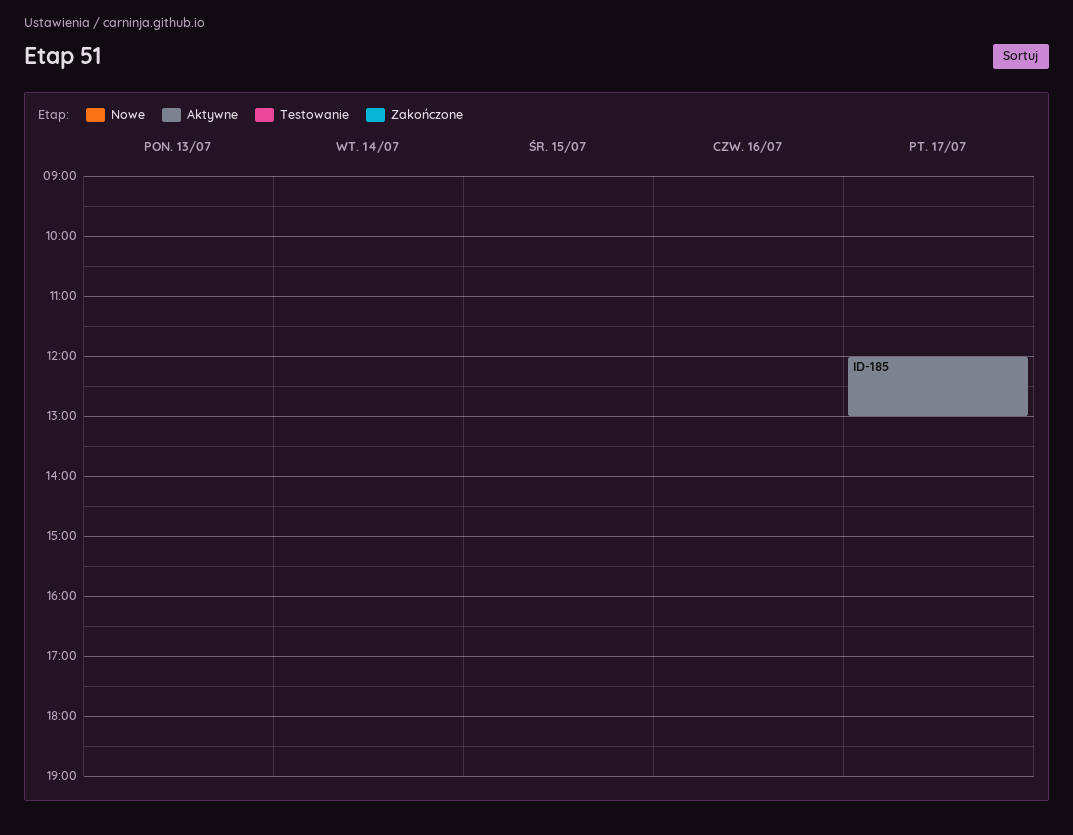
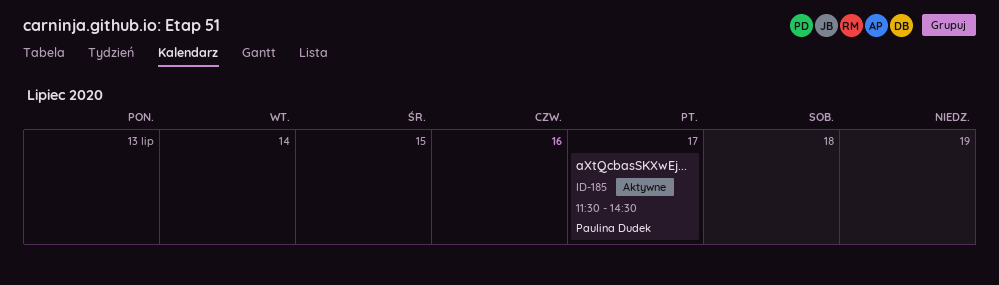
ID-185, begins: 12:00 -> 11:30
ID-185, ends: 13:00 -> 14:30

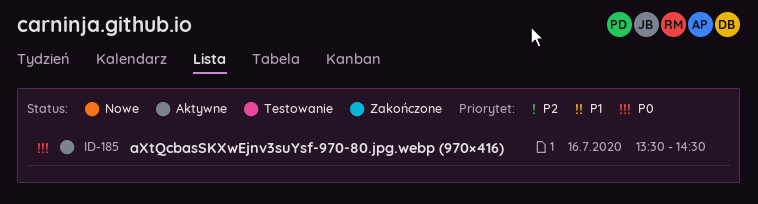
ID-185, day: Jul 17 -> Jul 16
ID-185, begins: 11:30 -> 13:30

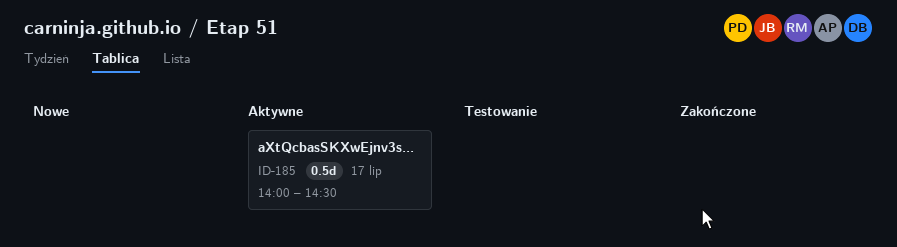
ID-185, day: Jul 16 -> Jul 17
ID-185, begins: 13:30 -> 14:00

